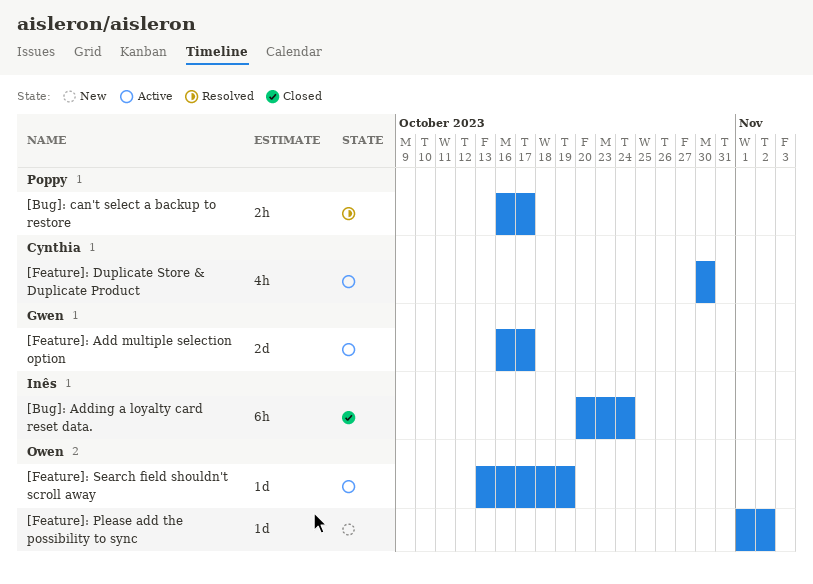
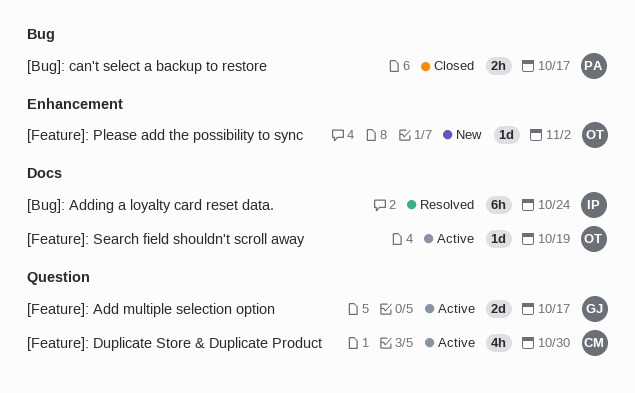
[Bug]: Adding a loyalty card reset data., status: Closed -> Resolved
[Bug]: can't select a backup to restore, status: Resolved -> Closed

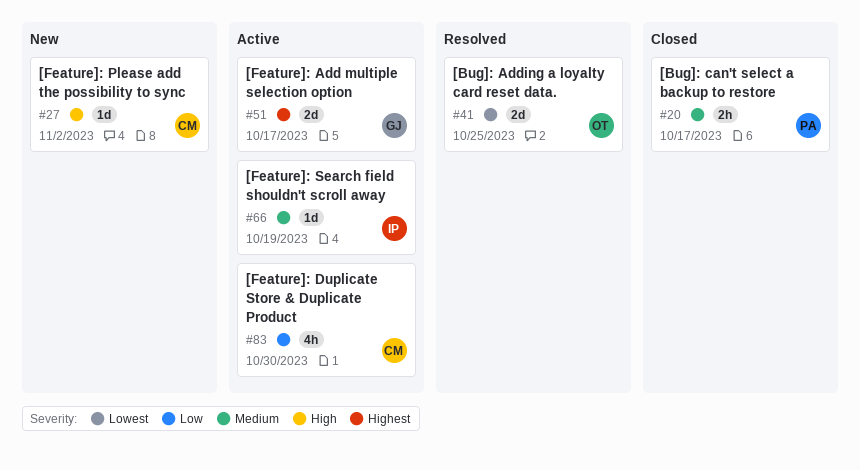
[Bug]: Adding a loyalty card reset data., owner: IP -> OT
[Bug]: Adding a loyalty card reset data., estimate: 6h -> 2d
[Bug]: Adding a loyalty card reset data., due: Oct 24 -> Oct 25
[Feature]: Please add the possibility to sync, owner: OT -> CM
[Feature]: Search field shouldn't scroll away, owner: OT -> IP

